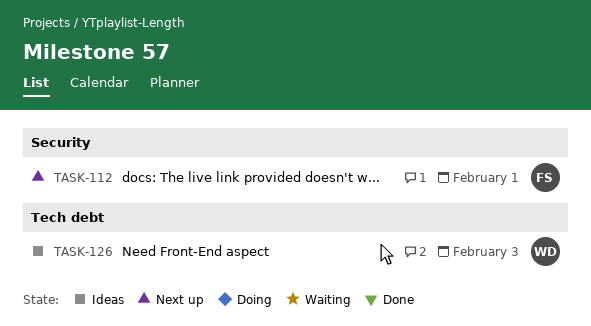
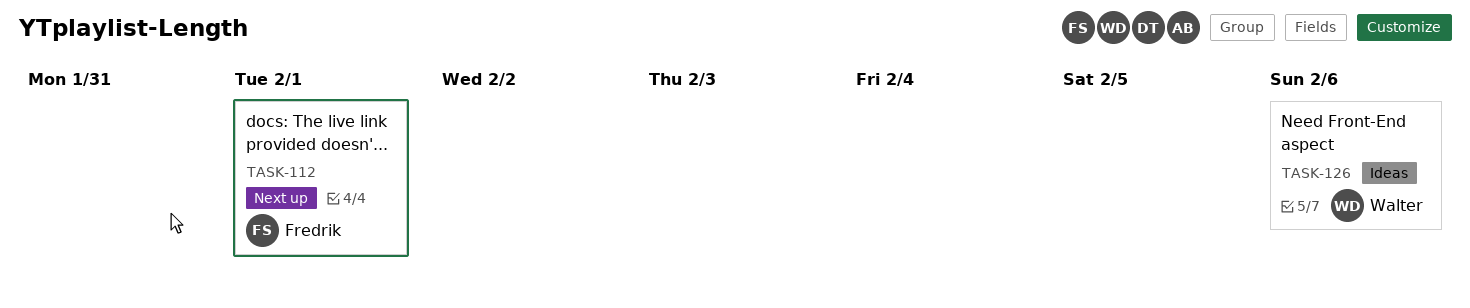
TASK-126, due: Feb 3 -> Feb 6

